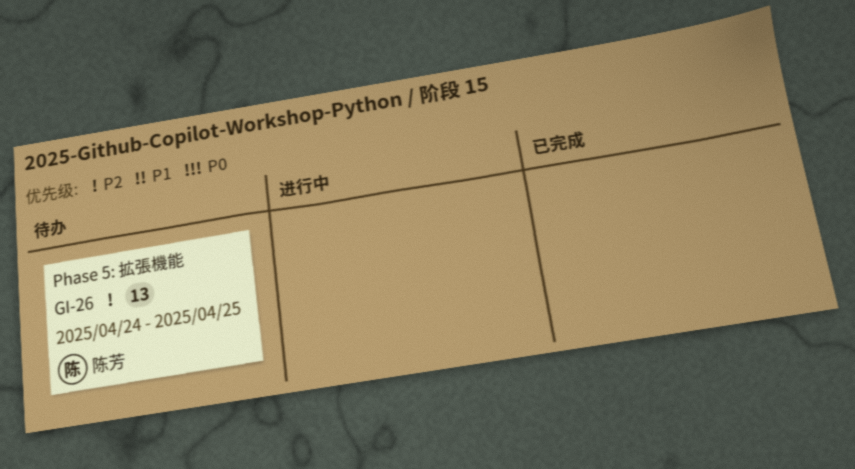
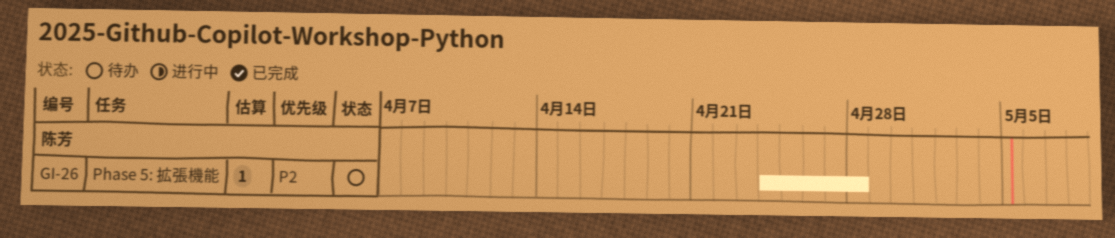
GI-26, estimate: 13 -> 1
GI-26, due: Apr 25 -> Apr 28

